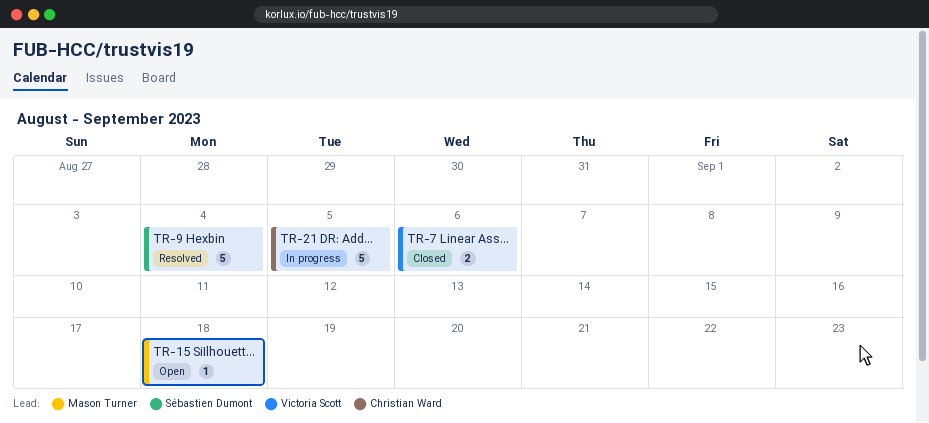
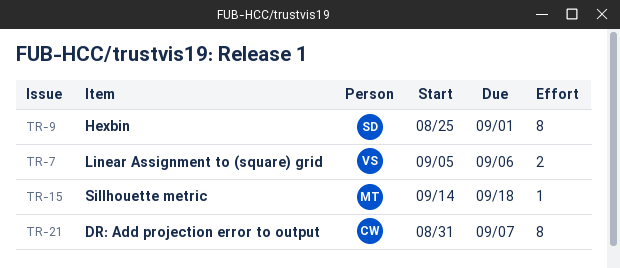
TR-9, estimate: 5 -> 8
TR-9, due: Sep 4 -> Sep 1
TR-21, estimate: 5 -> 8
TR-21, due: Sep 5 -> Sep 7

